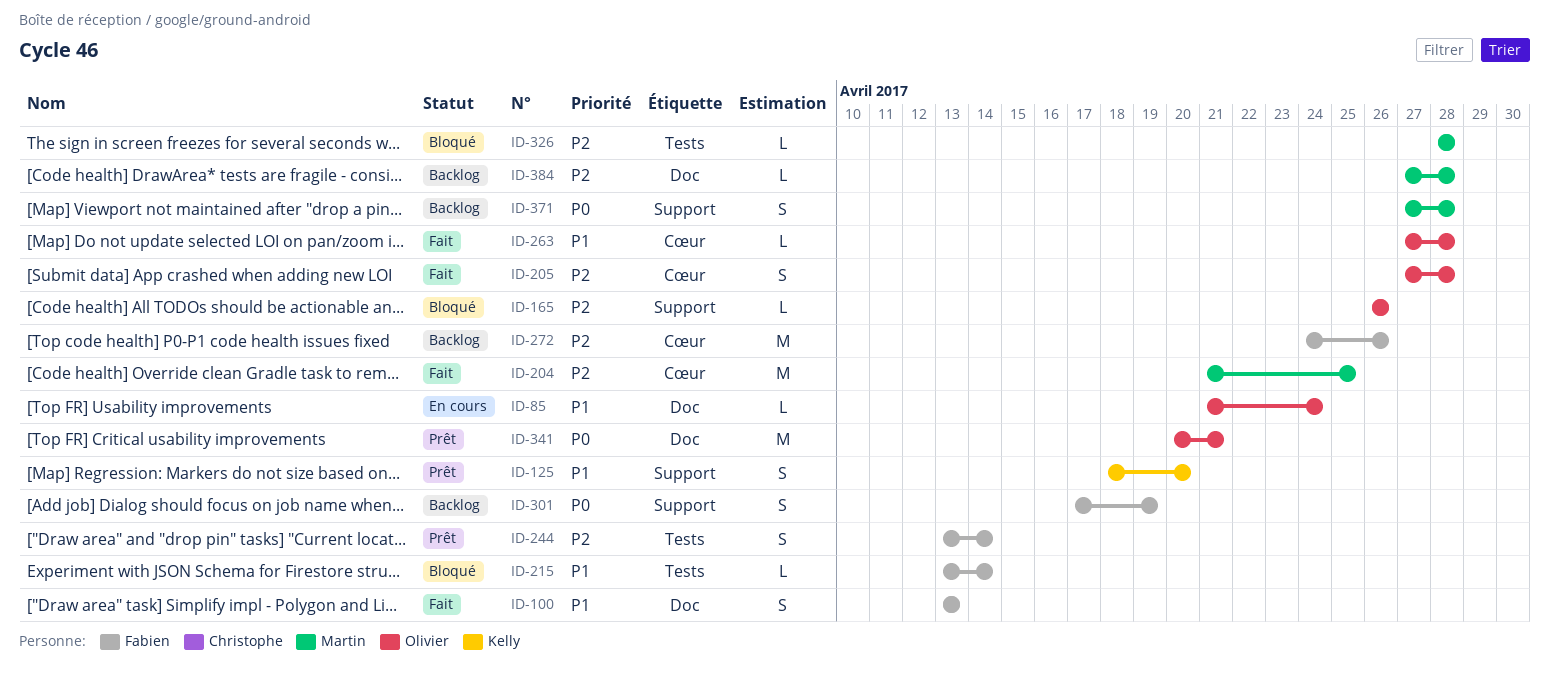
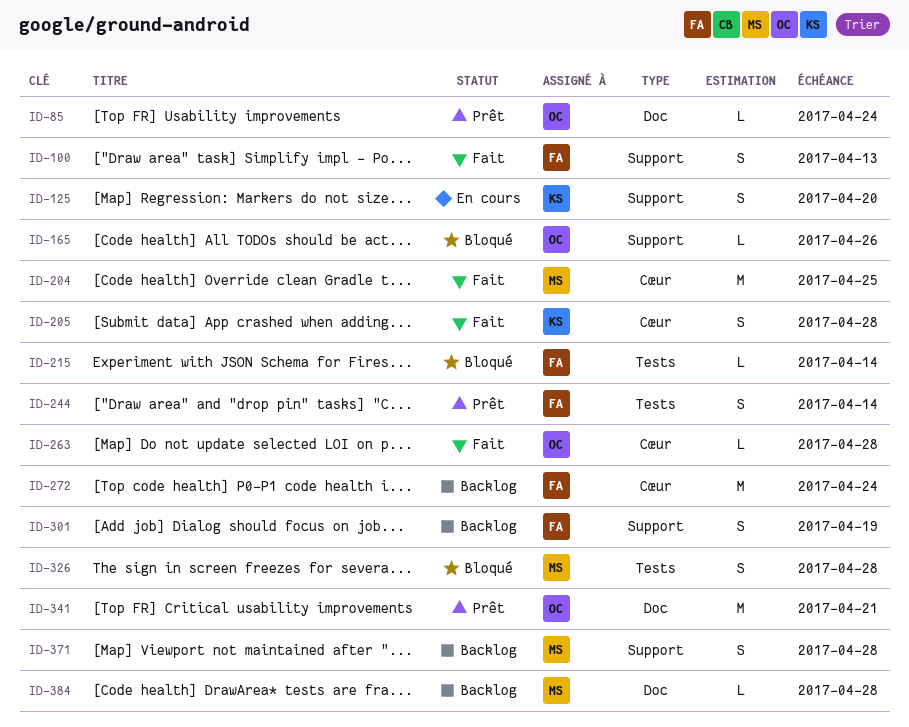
ID-85, status: En cours -> Prêt
ID-100, label: Doc -> Support
ID-125, status: Prêt -> En cours
ID-205, owner: Olivier -> Kelly
ID-272, due: Apr 26 -> Apr 24
ID-326, estimate: L -> S

